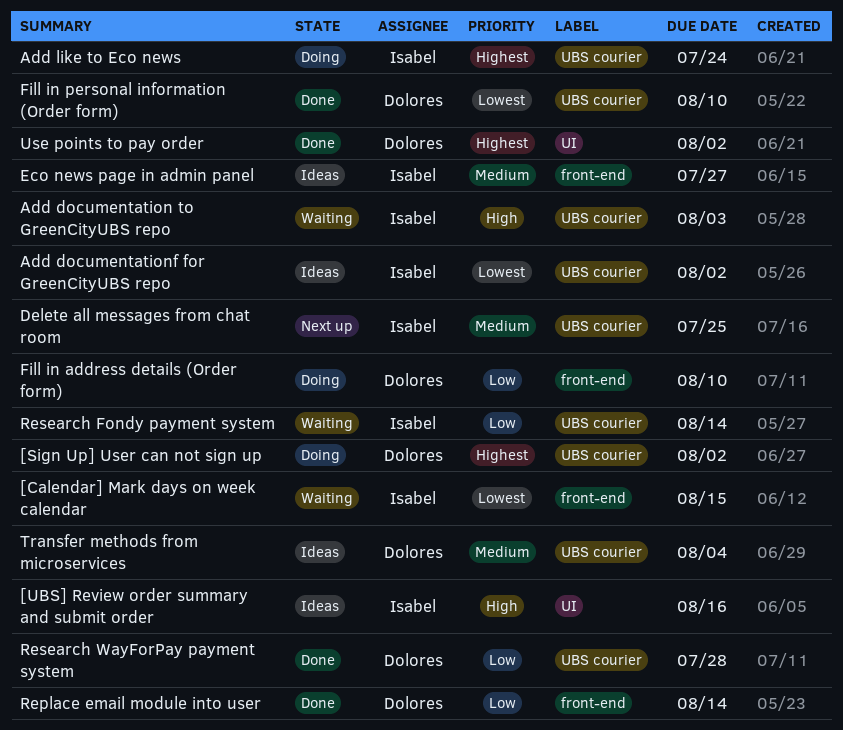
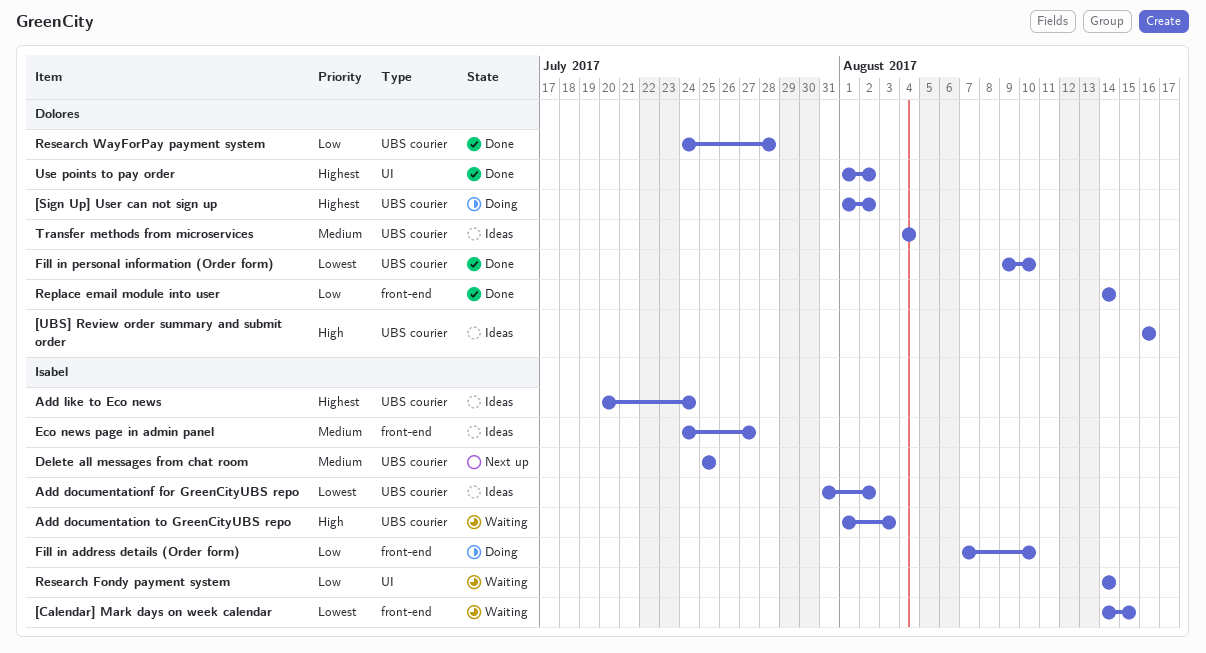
[UBS] Review order summary and submit order, owner: Isabel -> Dolores
[UBS] Review order summary and submit order, label: UI -> UBS courier
Add like to Eco news, status: Doing -> Ideas
Fill in address details (Order form), owner: Dolores -> Isabel
Research Fondy payment system, label: UBS courier -> UI

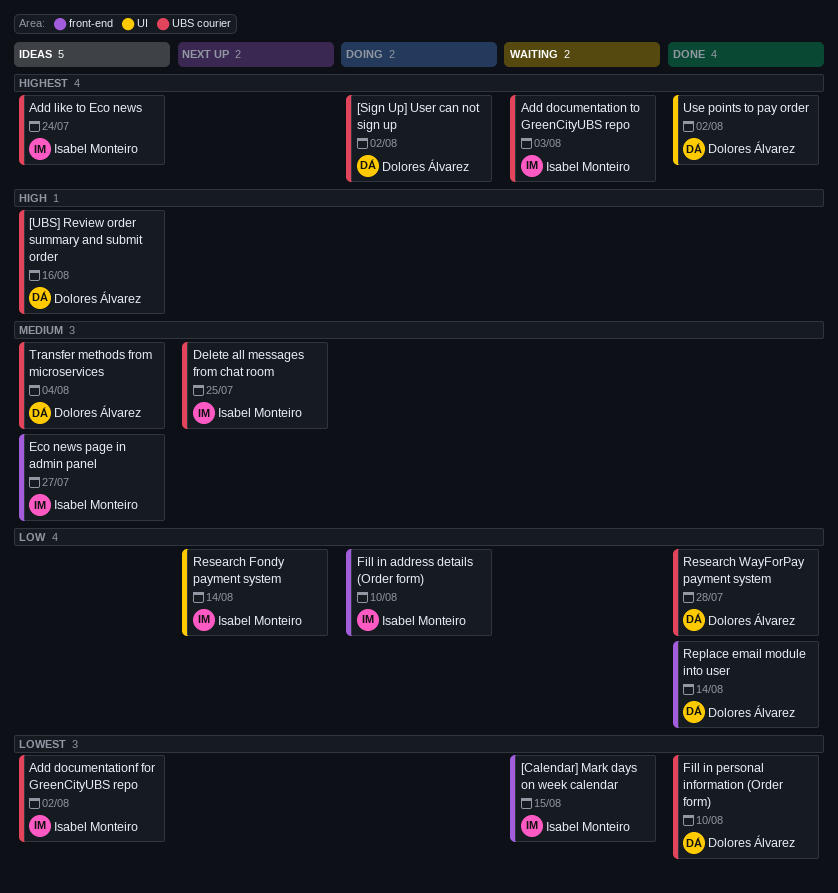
Add documentation to GreenCityUBS repo, priority: High -> Highest
Research Fondy payment system, status: Waiting -> Next up

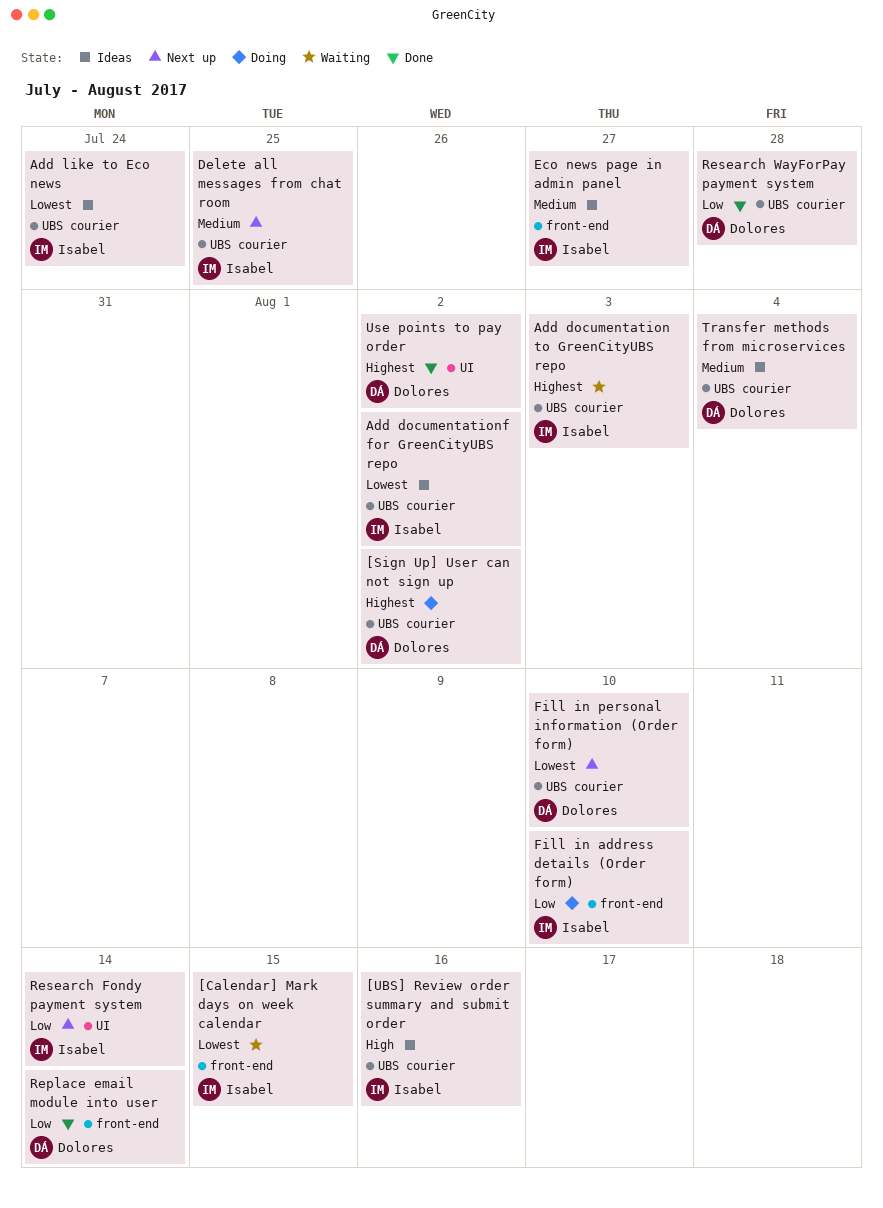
[UBS] Review order summary and submit order, owner: Dolores Álvarez -> Isabel Monteiro
Add like to Eco news, priority: Highest -> Lowest
Fill in personal information (Order form), status: Done -> Next up

